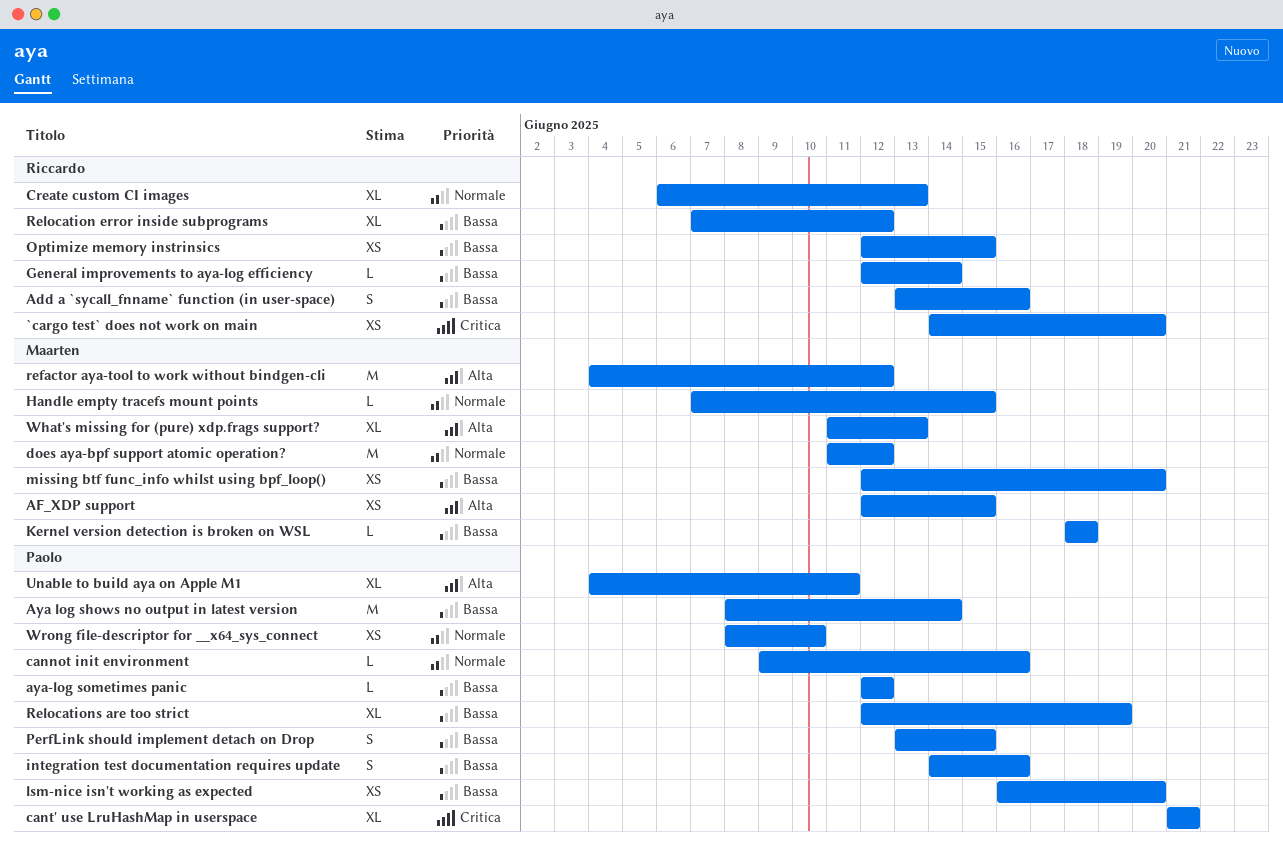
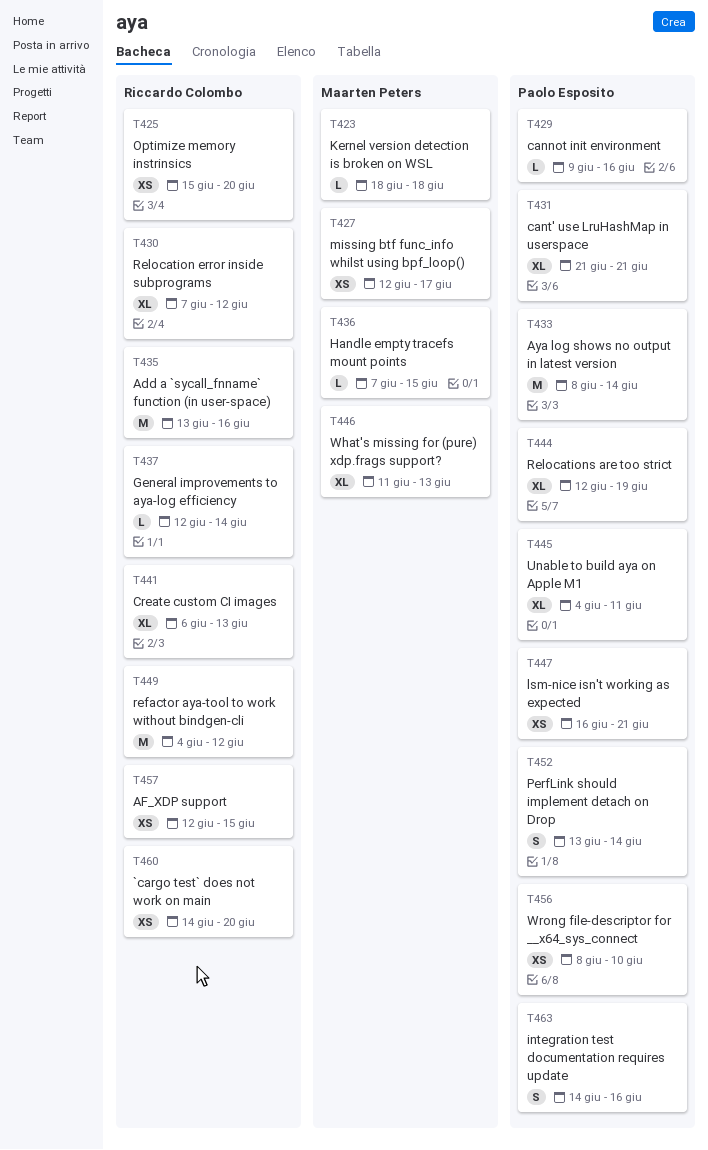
Add a `sycall_fnname` function (in user-space), estimate: S -> M
AF_XDP support, owner: Maarten Peters -> Riccardo Colombo
aya-log sometimes panic: present -> none
does aya-bpf support atomic operation?: present -> none
lsm-nice isn't working as expected, due: Jun 20 -> Jun 21
missing btf func_info whilst using bpf_loop(), due: Jun 20 -> Jun 17
Optimize memory instrinsics, start: Jun 12 -> Jun 15
Optimize memory instrinsics, due: Jun 15 -> Jun 20
PerfLink should implement detach on Drop, due: Jun 15 -> Jun 14
refactor aya-tool to work without bindgen-cli, owner: Maarten Peters -> Riccardo Colombo

